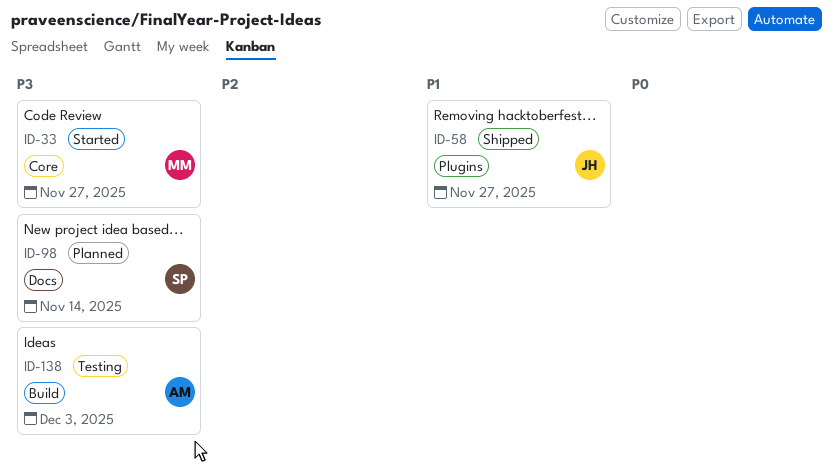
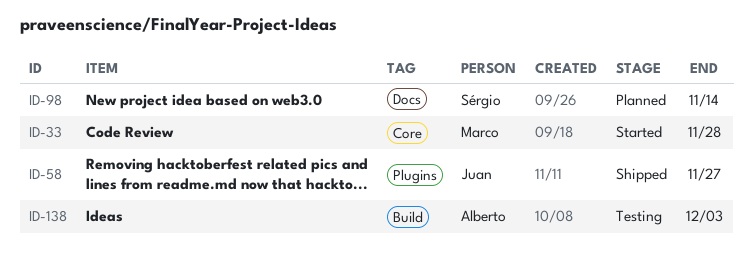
ID-33, due: Nov 27 -> Nov 28

